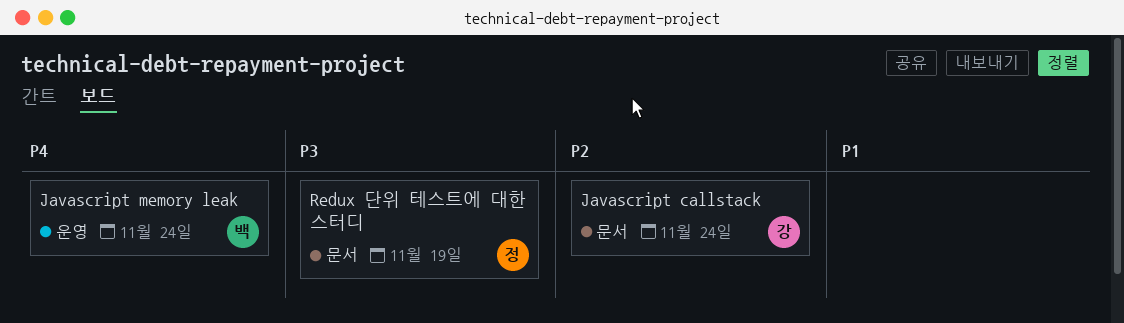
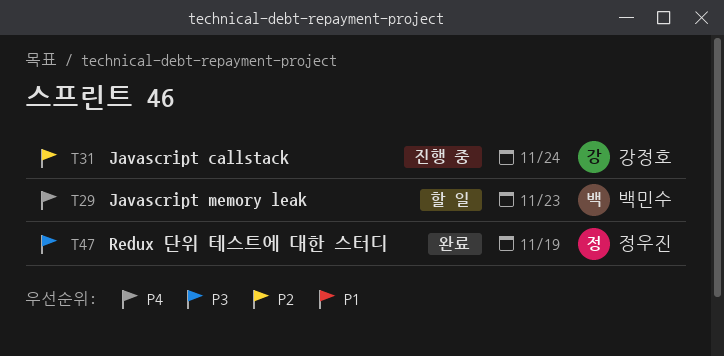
Javascript memory leak, due: Nov 24 -> Nov 23

